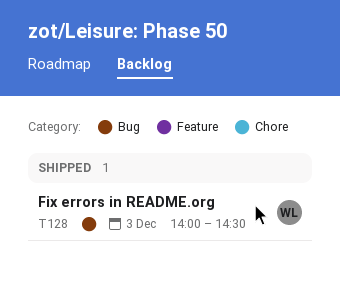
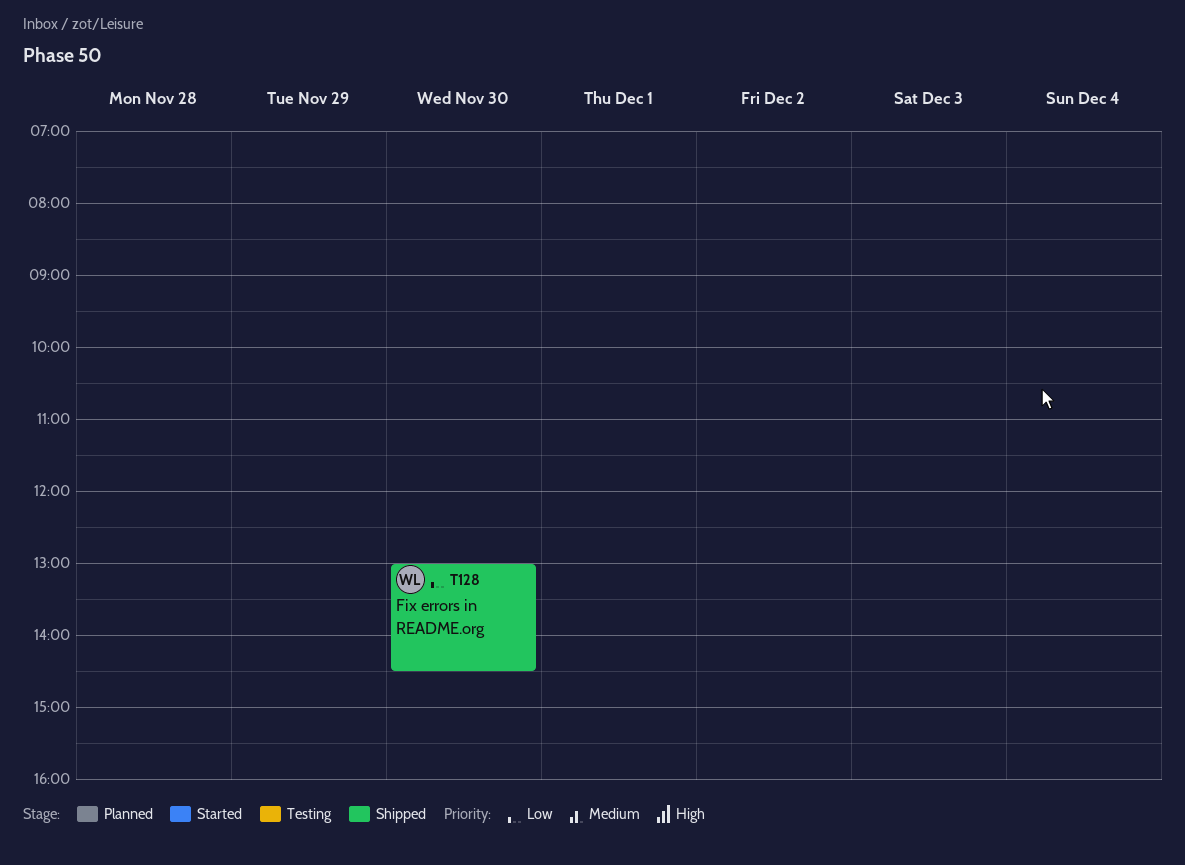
T128, day: Dec 3 -> Nov 30
T128, begins: 14:00 -> 13:00

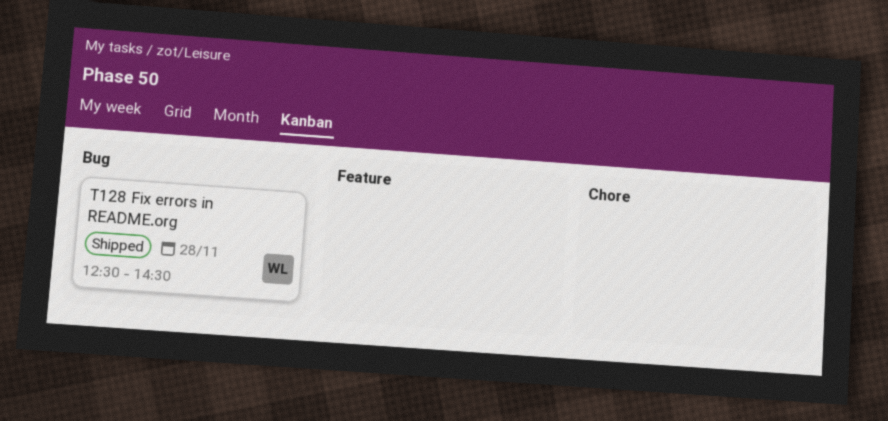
T128, day: Nov 30 -> Nov 28
T128, begins: 13:00 -> 12:30

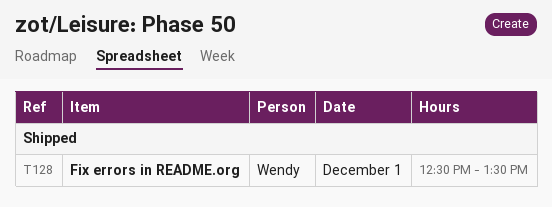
T128, day: Nov 28 -> Dec 1
T128, ends: 14:30 -> 13:30

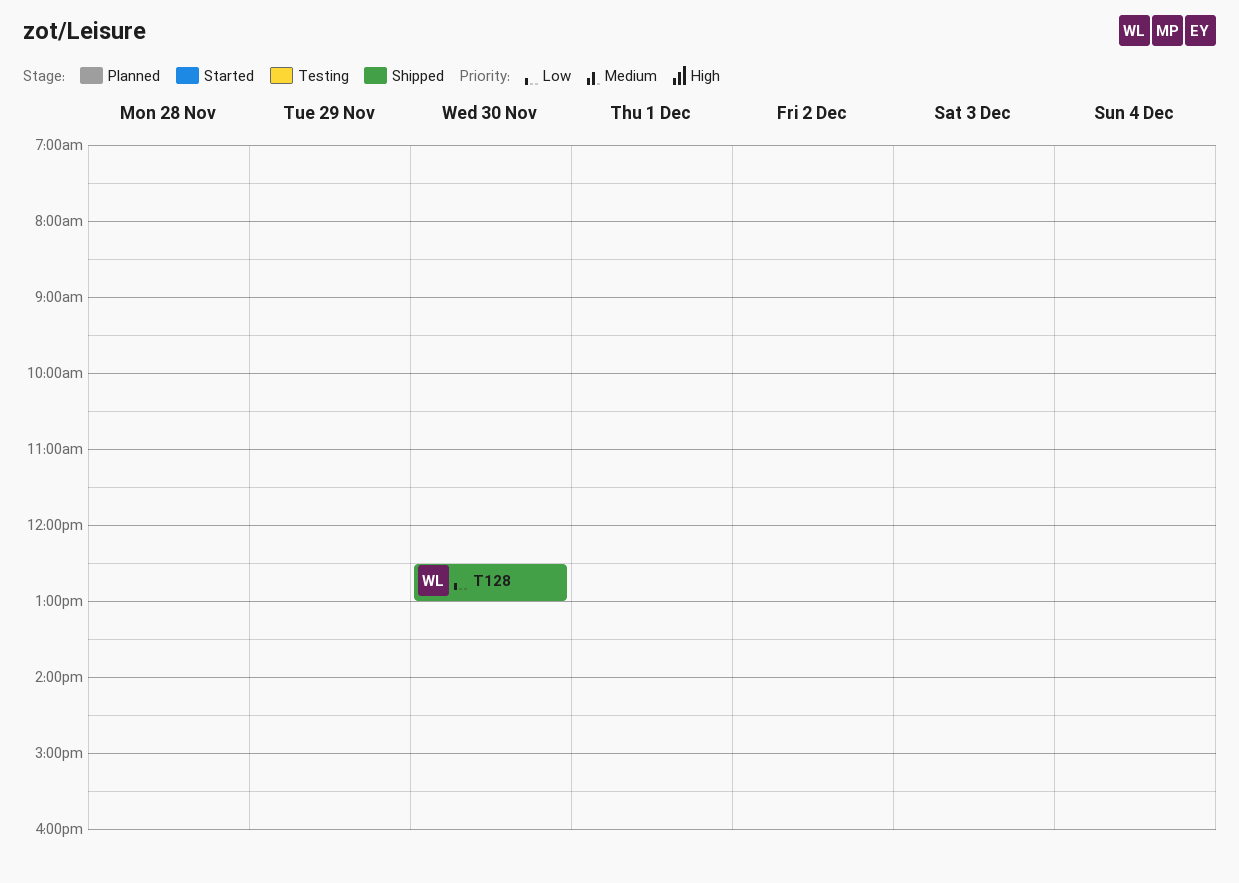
T128, day: Dec 1 -> Nov 30
T128, ends: 13:30 -> 13:00

